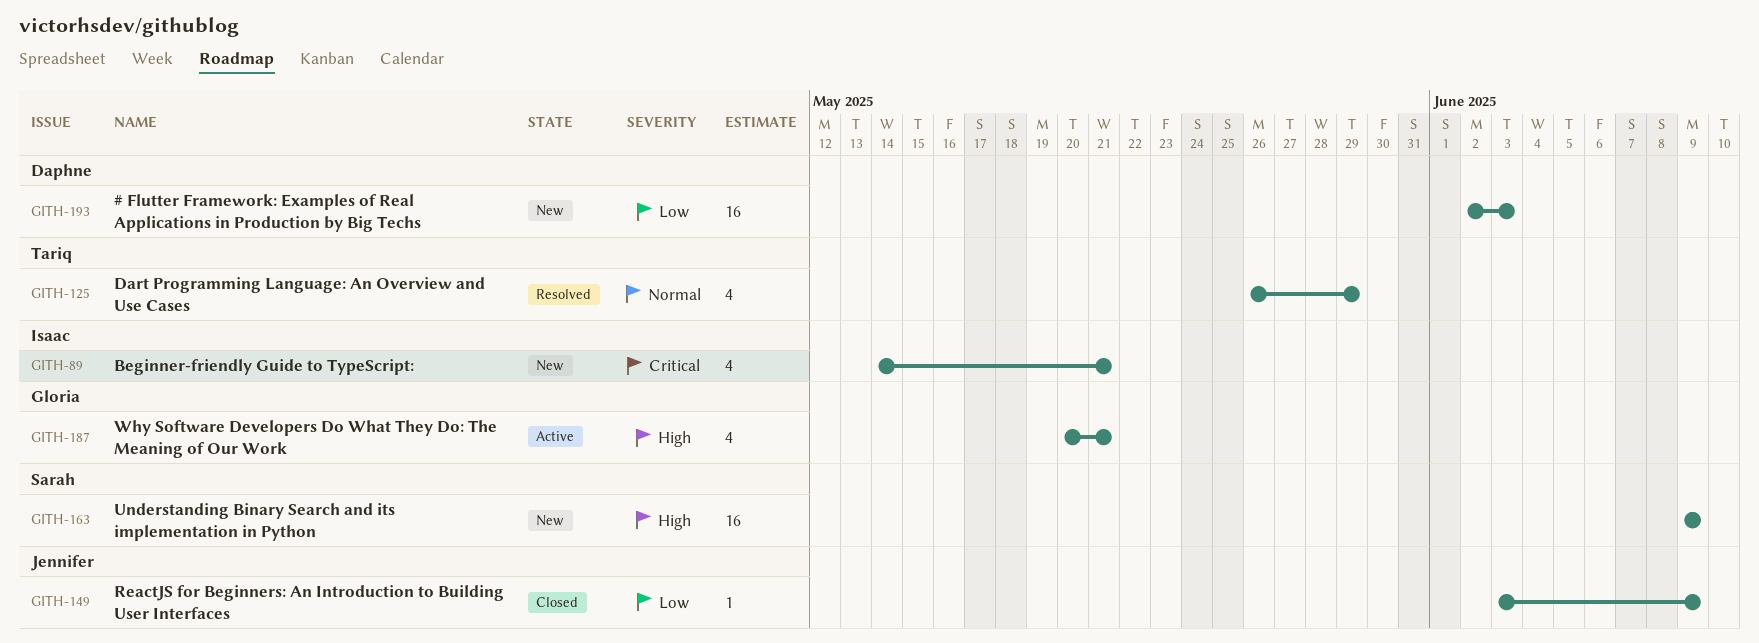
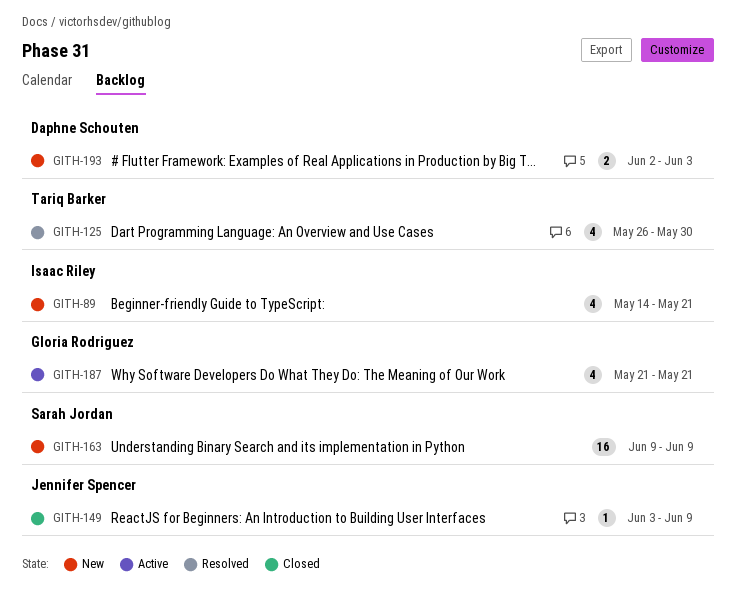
GITH-125, due: May 29 -> May 30
GITH-187, start: May 20 -> May 21
GITH-193, estimate: 16 -> 2

